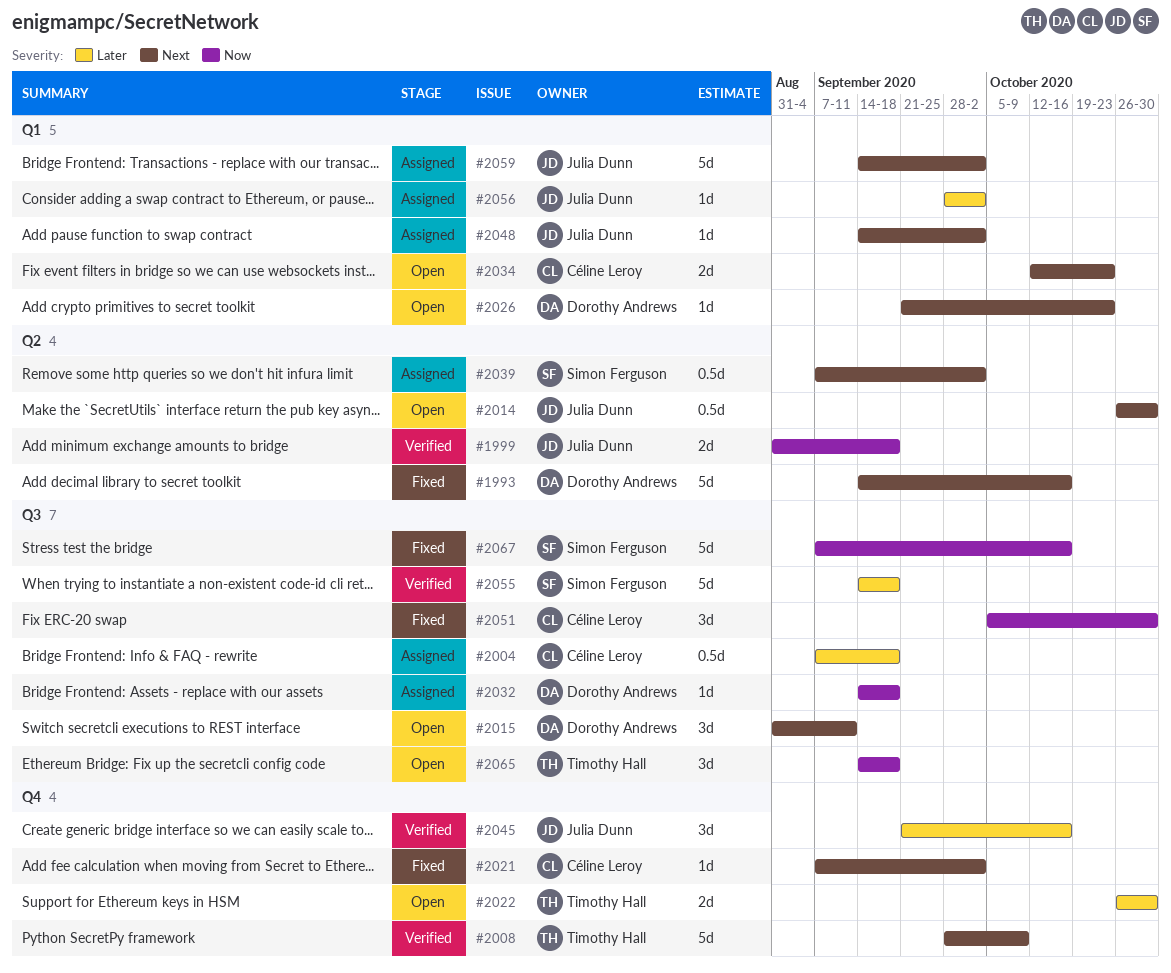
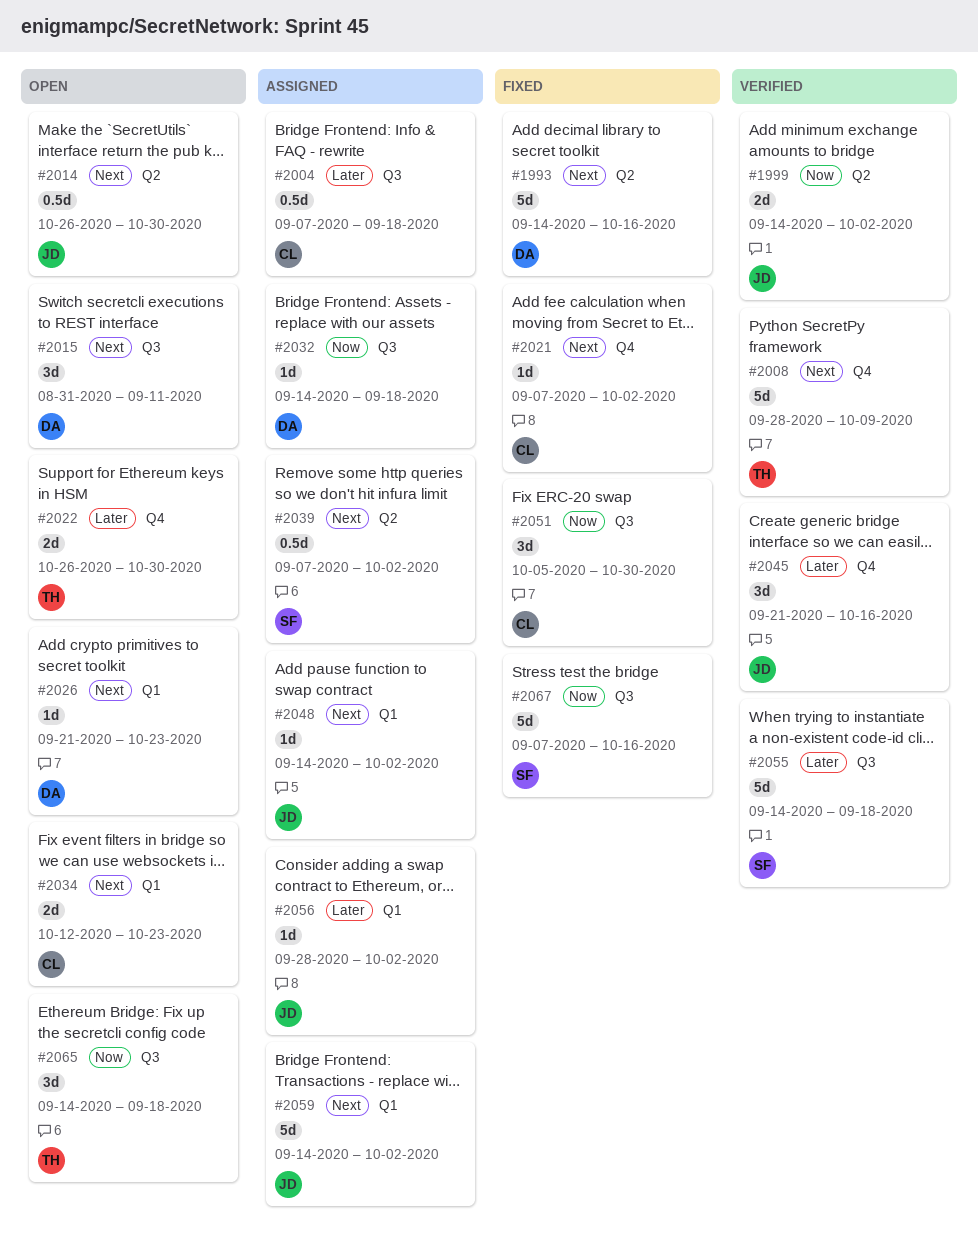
#1999, start: Aug 31 -> Sep 14
#1999, due: Sep 18 -> Oct 2

